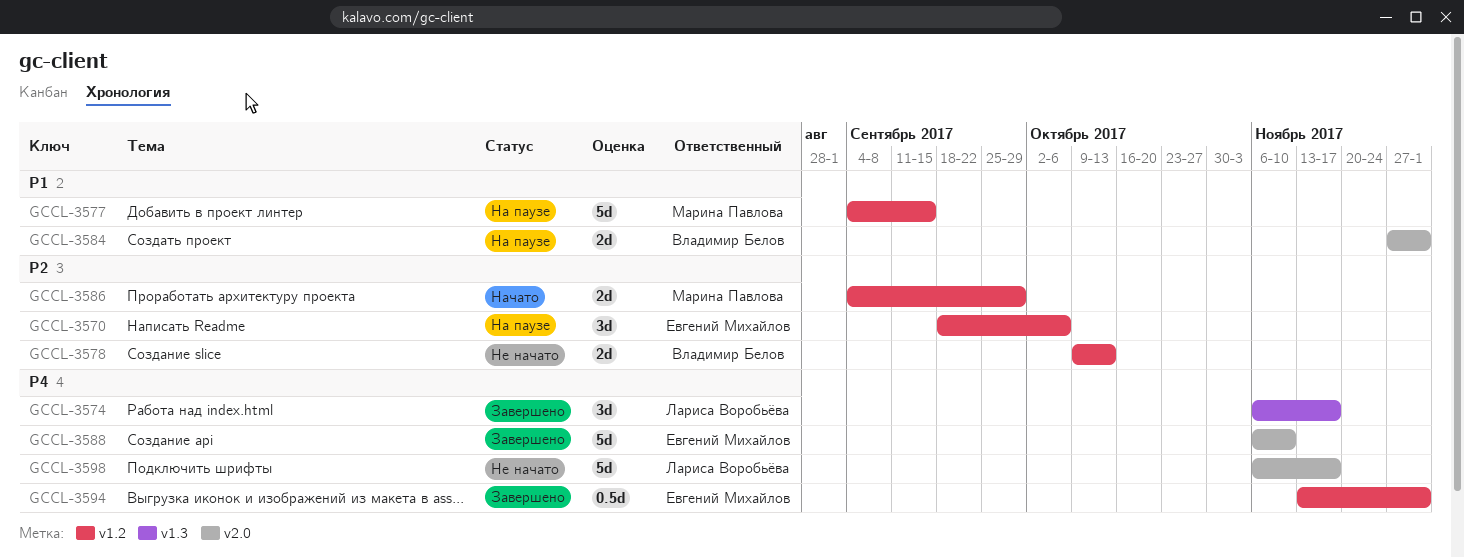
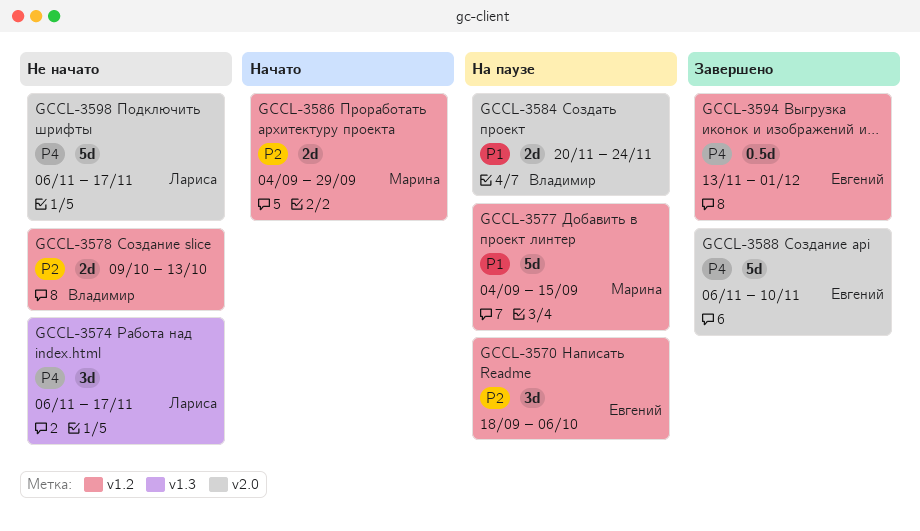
GCCL-3574, status: Завершено -> Не начато
GCCL-3584, start: Nov 27 -> Nov 20
GCCL-3584, due: Dec 1 -> Nov 24

